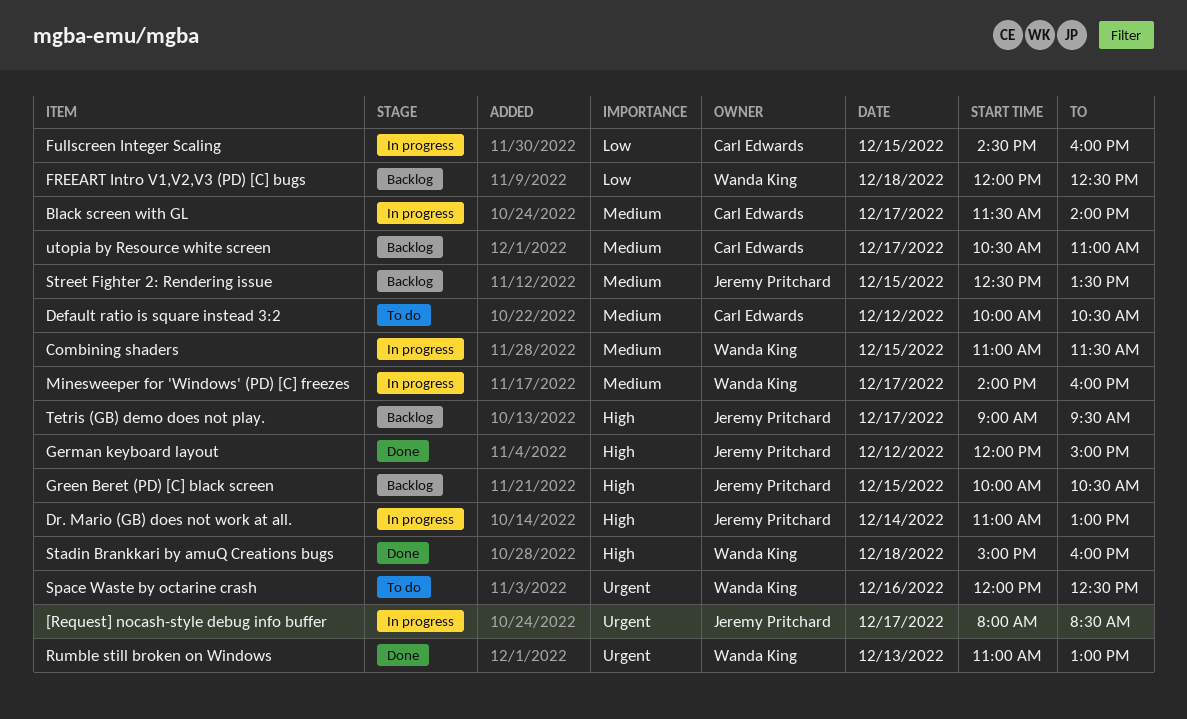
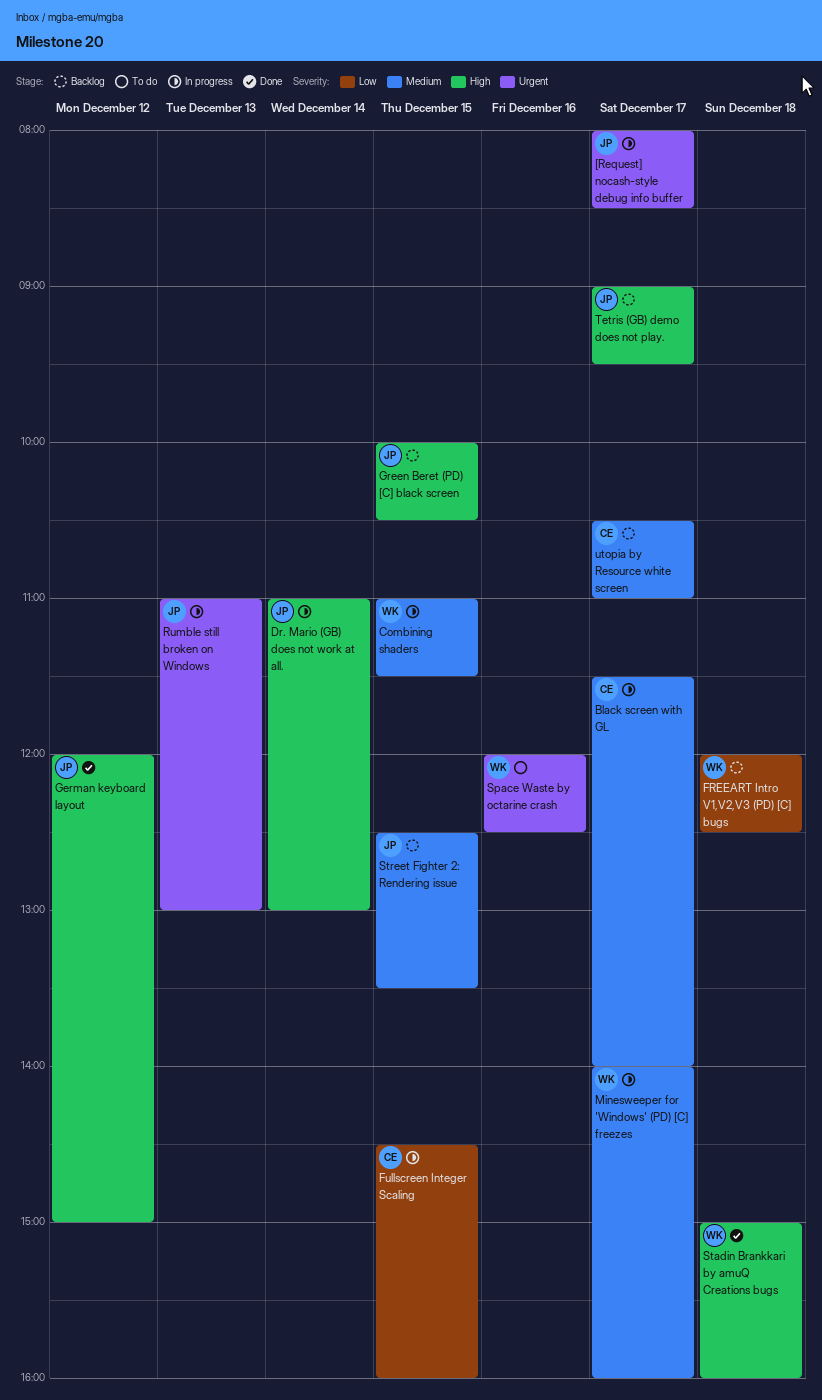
Default ratio is square instead 3:2: present -> none
Rumble still broken on Windows, status: Done -> In progress
Rumble still broken on Windows, owner: Wanda King -> Jeremy Pritchard

